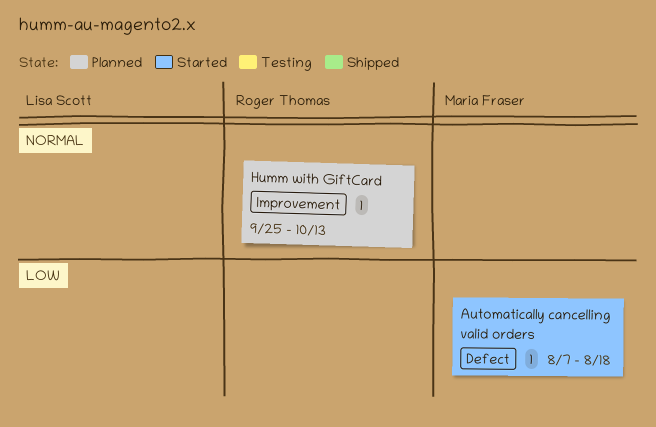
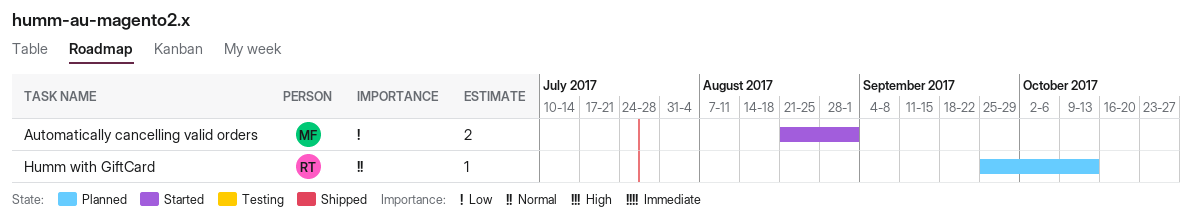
Automatically cancelling valid orders, estimate: 1 -> 2
Automatically cancelling valid orders, start: Aug 7 -> Aug 21
Automatically cancelling valid orders, due: Aug 18 -> Sep 1

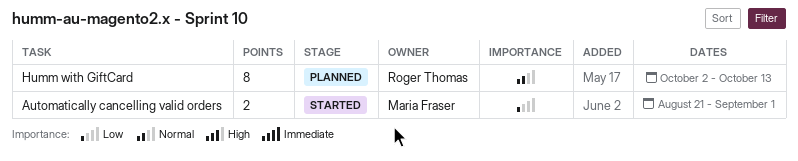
Humm with GiftCard, estimate: 1 -> 8
Humm with GiftCard, start: Sep 25 -> Oct 2

